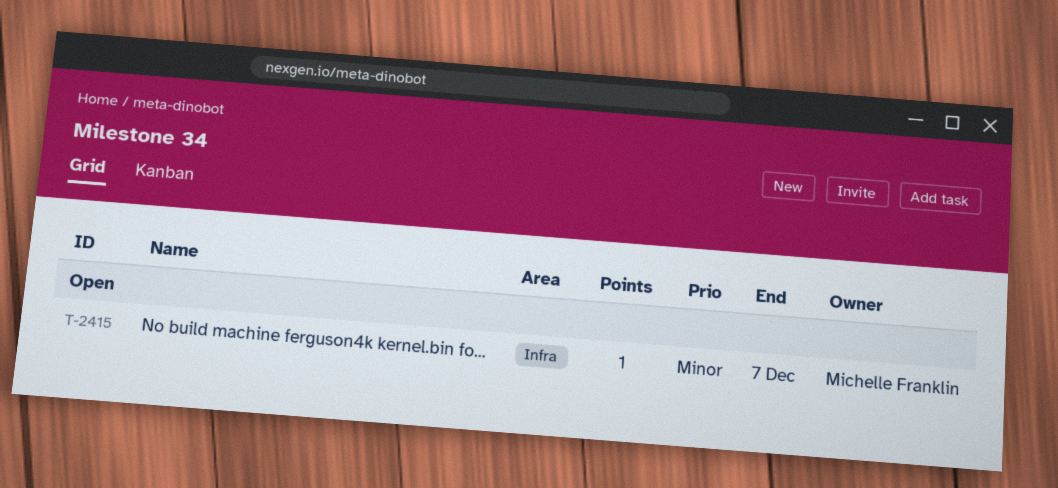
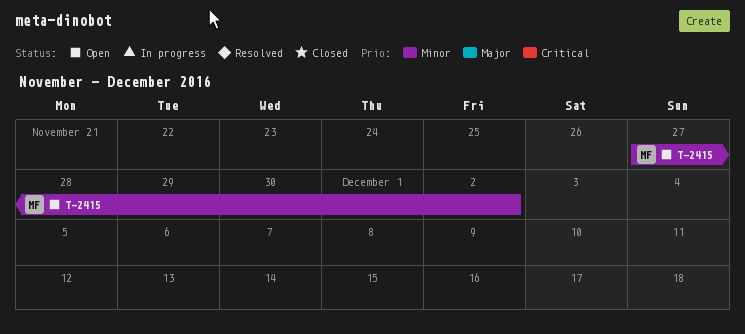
T-2415, due: Dec 7 -> Dec 2

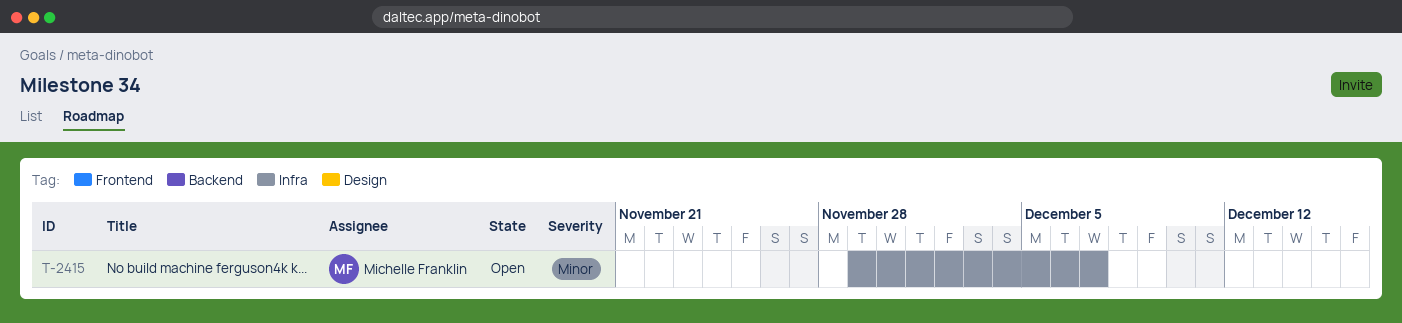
T-2415, start: Nov 27 -> Nov 29
T-2415, due: Dec 2 -> Dec 7

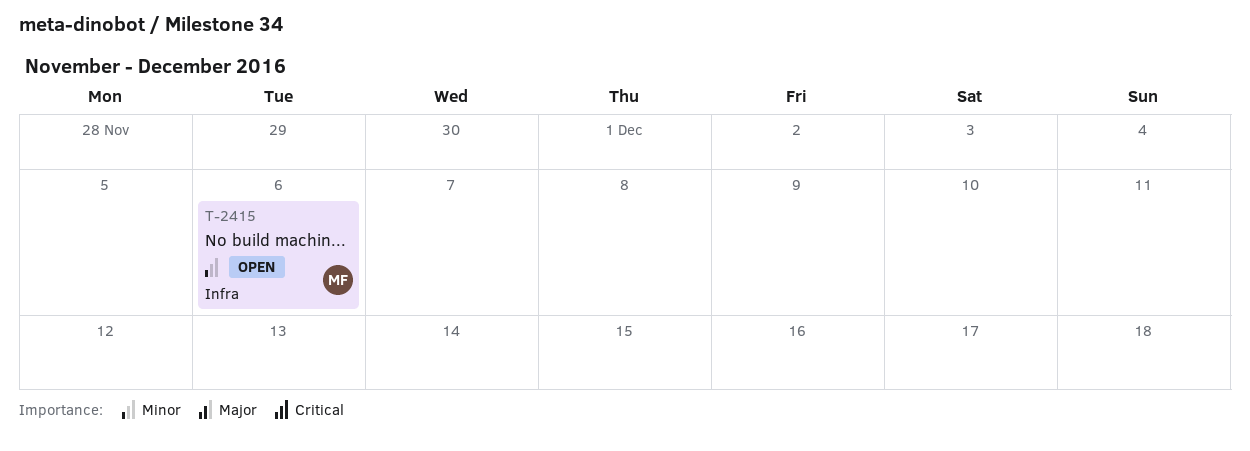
T-2415, due: Dec 7 -> Dec 6

